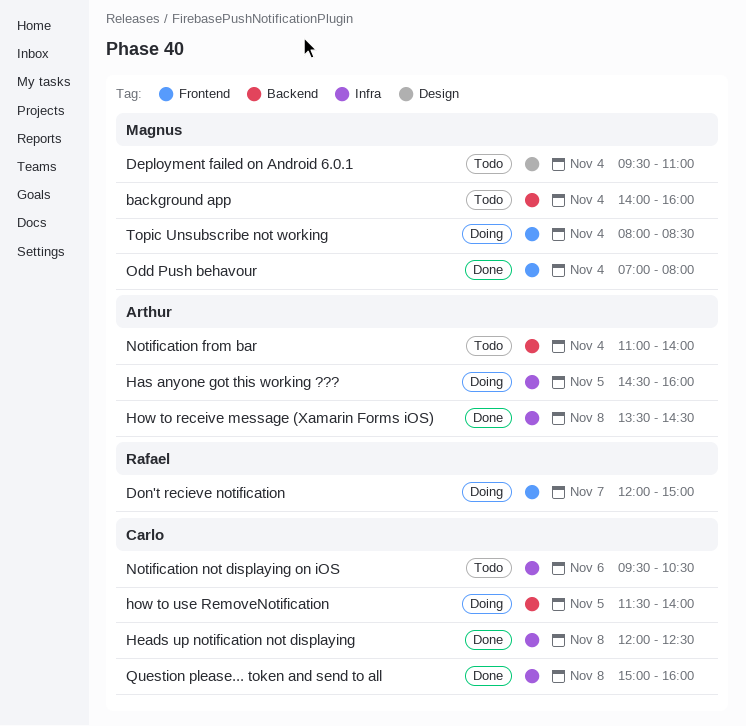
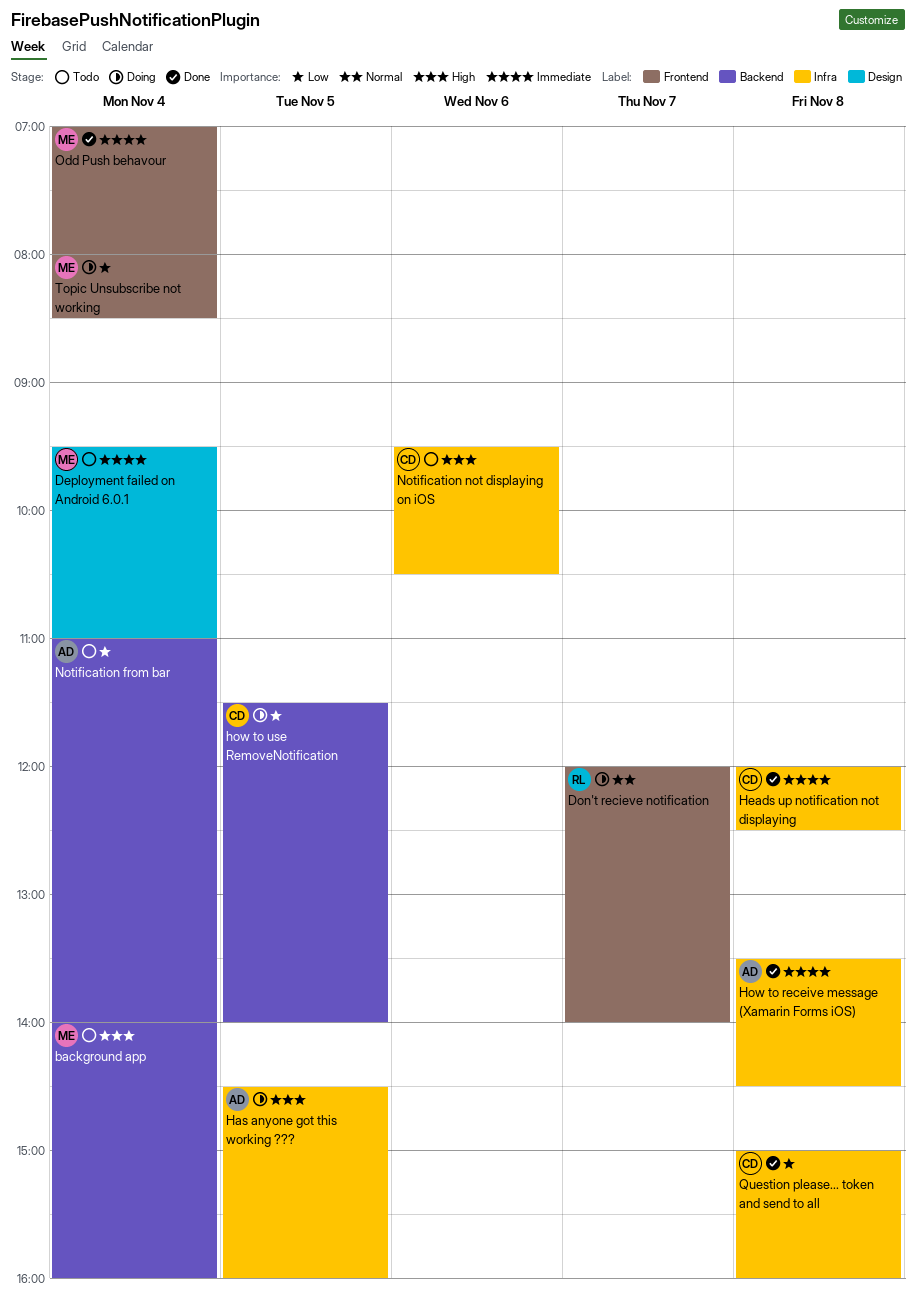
Don't recieve notification, ends: 15:00 -> 14:00

